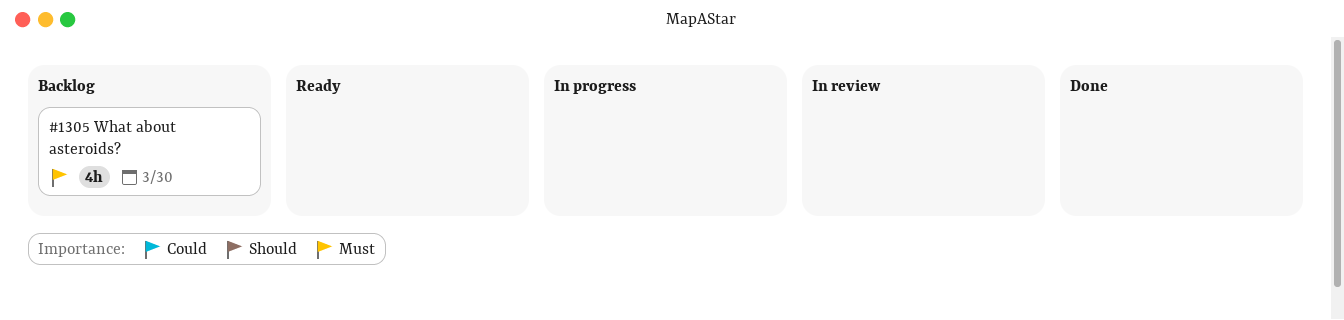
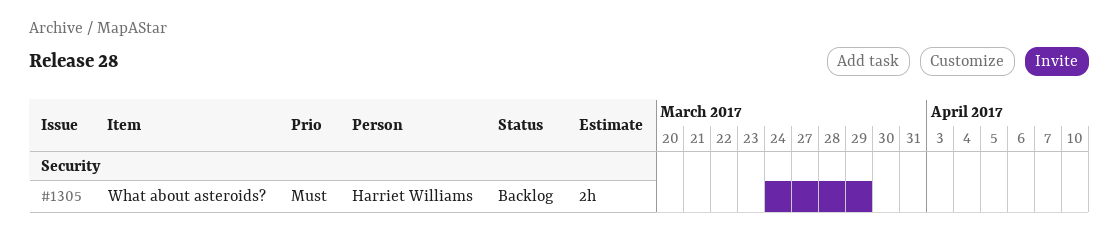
#1305, estimate: 4h -> 2h
#1305, due: Mar 30 -> Mar 29

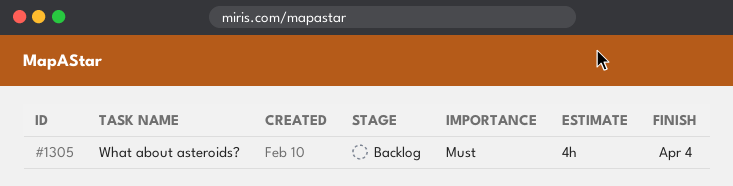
#1305, estimate: 2h -> 4h
#1305, due: Mar 29 -> Apr 4

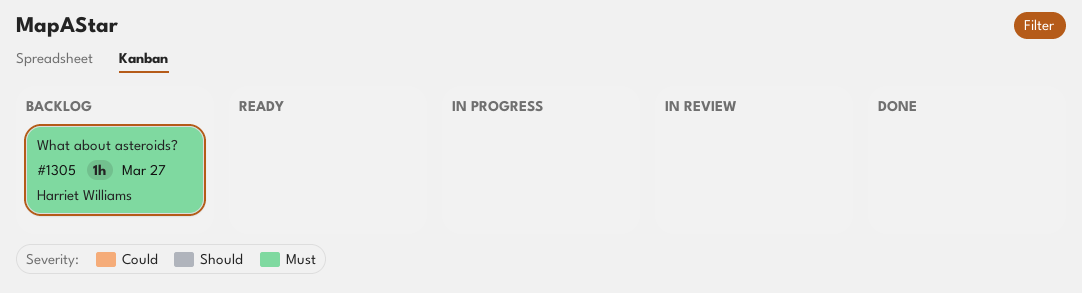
#1305, estimate: 4h -> 1h
#1305, due: Apr 4 -> Mar 27

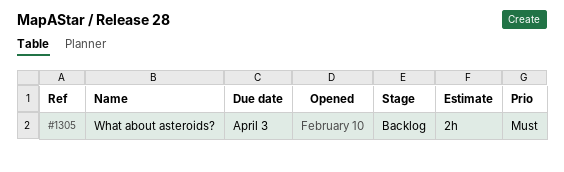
#1305, estimate: 1h -> 2h
#1305, due: Mar 27 -> Apr 3

